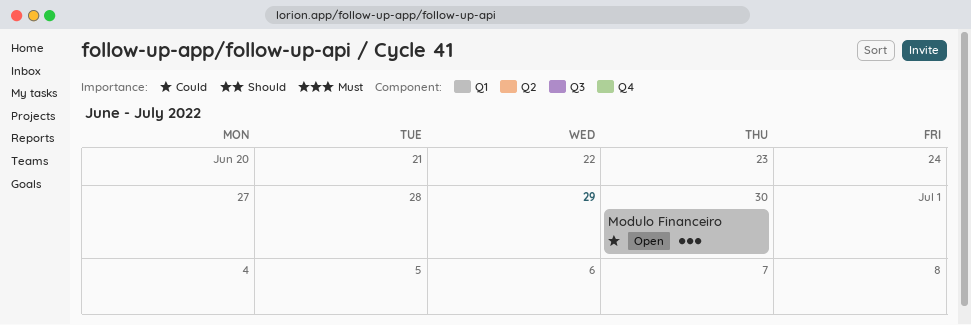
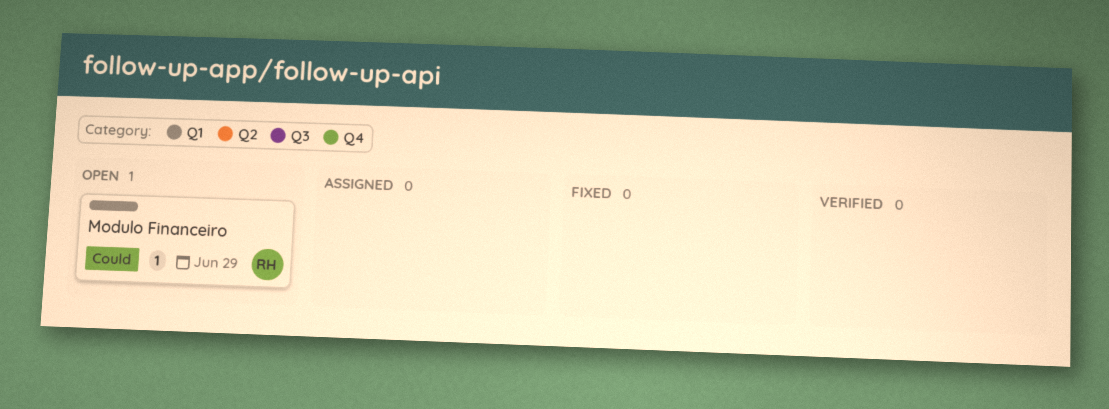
Modulo Financeiro, estimate: 3 -> 1
Modulo Financeiro, due: Jun 30 -> Jun 29

